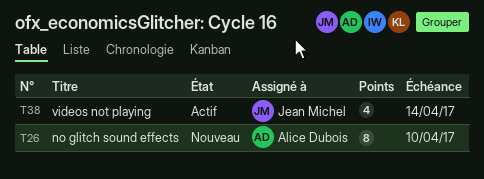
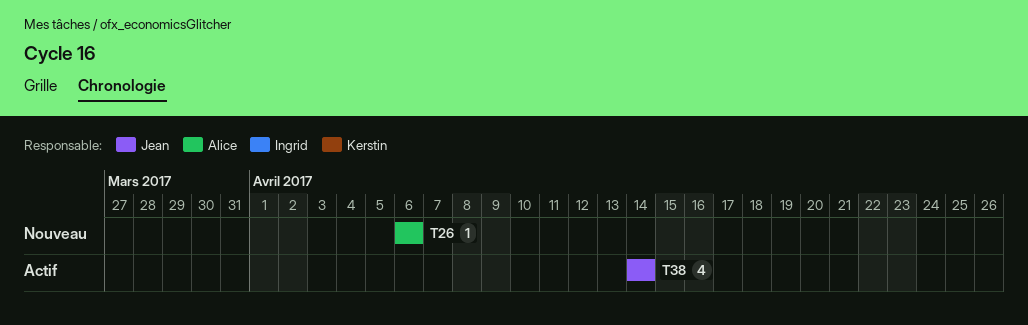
T26, estimate: 8 -> 1
T26, due: Apr 10 -> Apr 6

